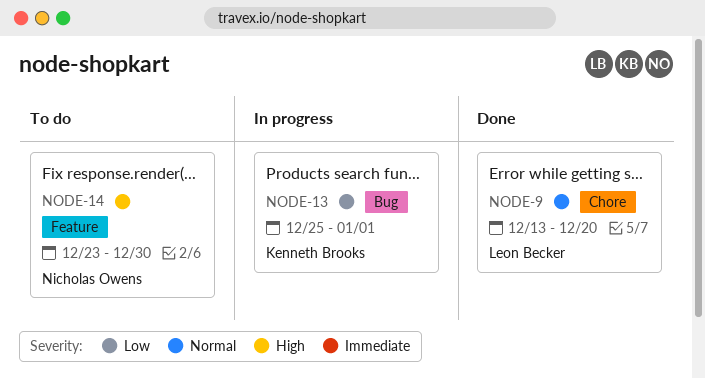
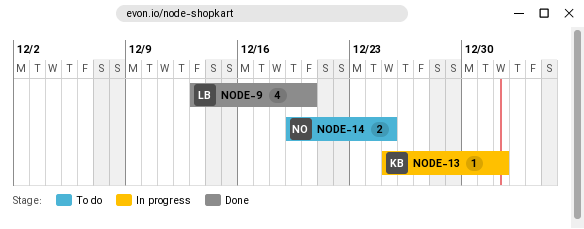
NODE-14, start: Dec 23 -> Dec 19
NODE-14, due: Dec 30 -> Dec 25

